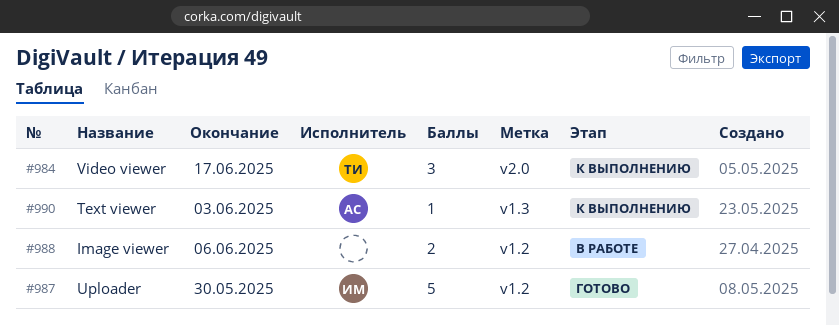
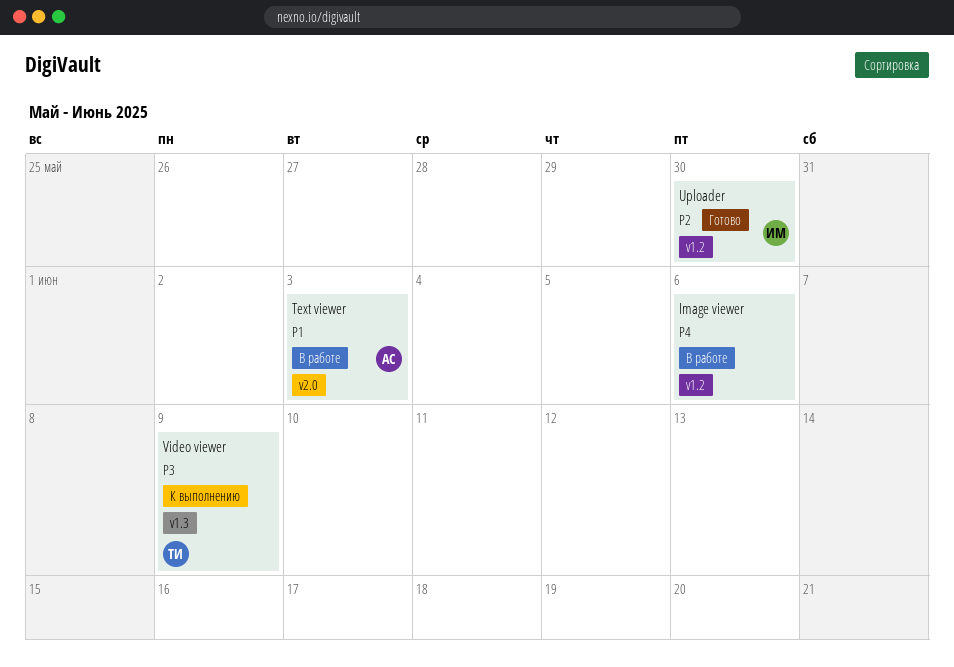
Text viewer, status: К выполнению -> В работе
Text viewer, label: v1.3 -> v2.0
Video viewer, label: v2.0 -> v1.3
Video viewer, due: Jun 17 -> Jun 9

